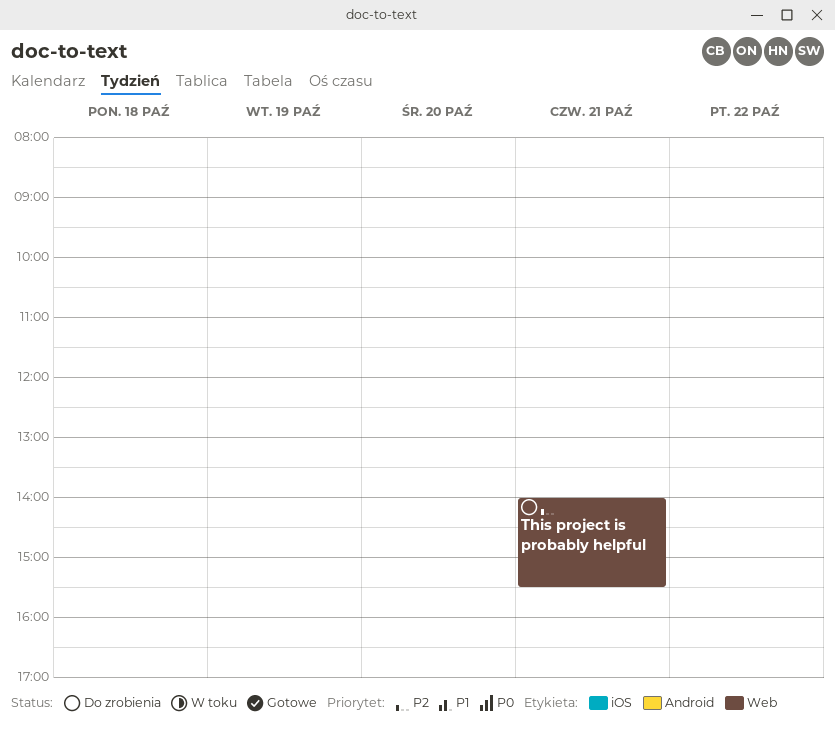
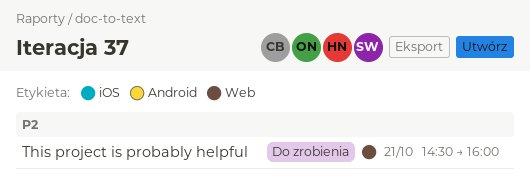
This project is probably helpful, begins: 14:00 -> 14:30
This project is probably helpful, ends: 15:30 -> 16:00

